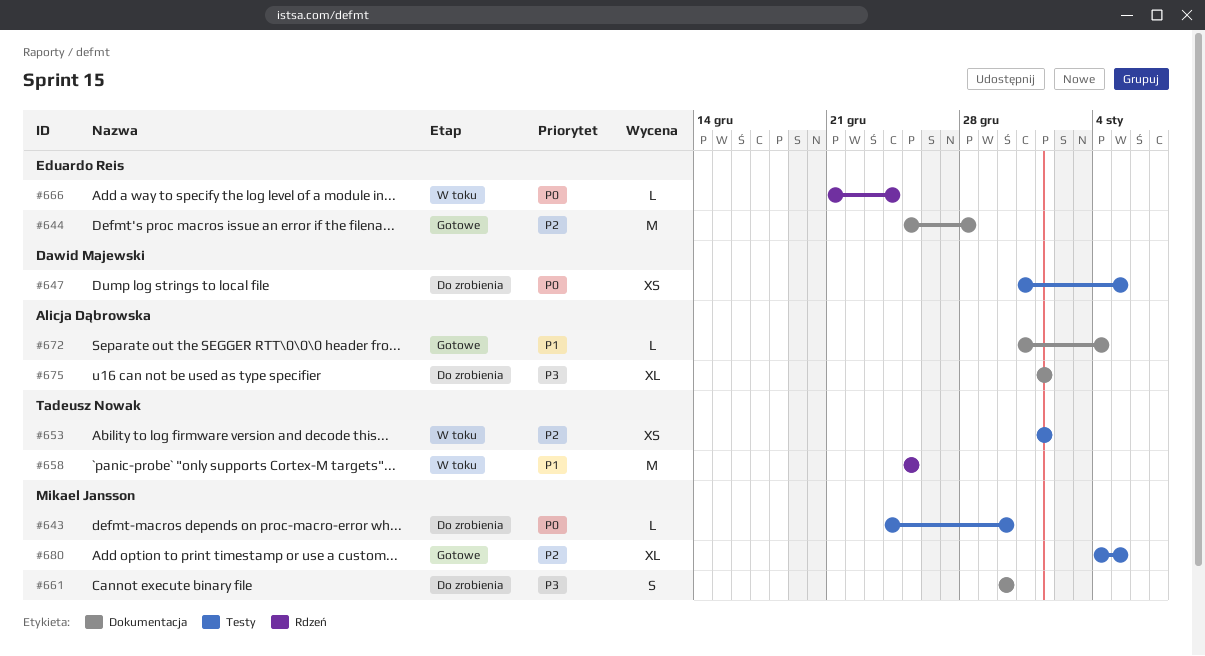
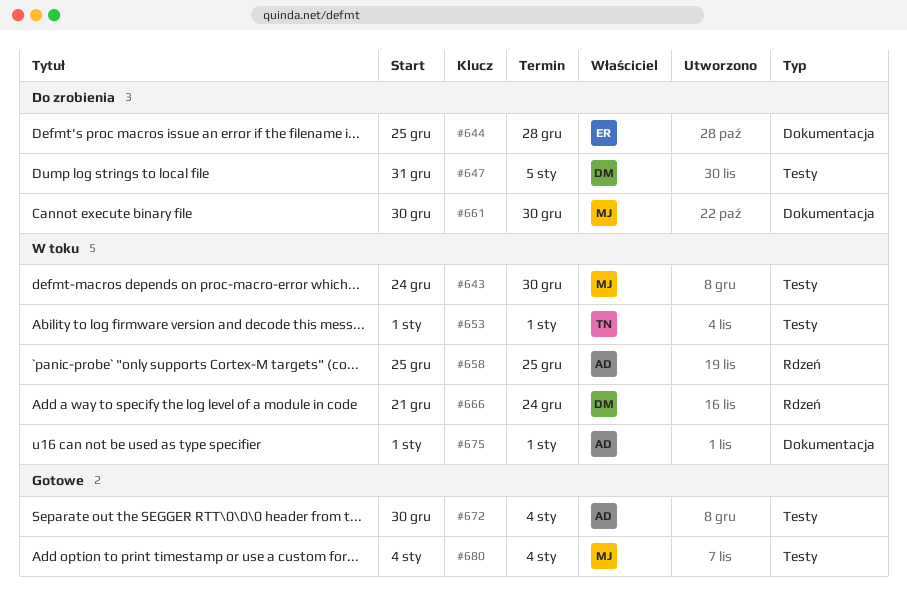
#643, status: Do zrobienia -> W toku
#644, status: Gotowe -> Do zrobienia
#658, owner: Tadeusz Nowak -> Alicja Dąbrowska
#666, owner: Eduardo Reis -> Dawid Majewski
#672, label: Dokumentacja -> Testy
#672, start: Dec 31 -> Dec 30
#675, status: Do zrobienia -> W toku
#680, due: Jan 5 -> Jan 4

